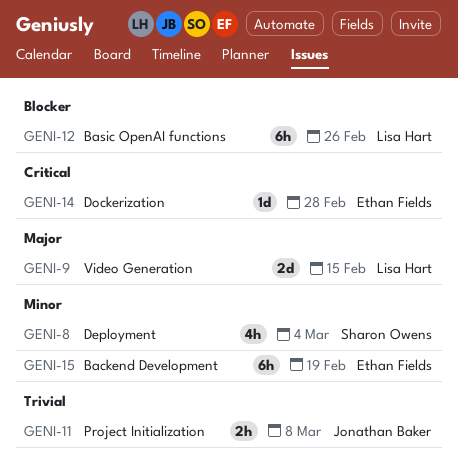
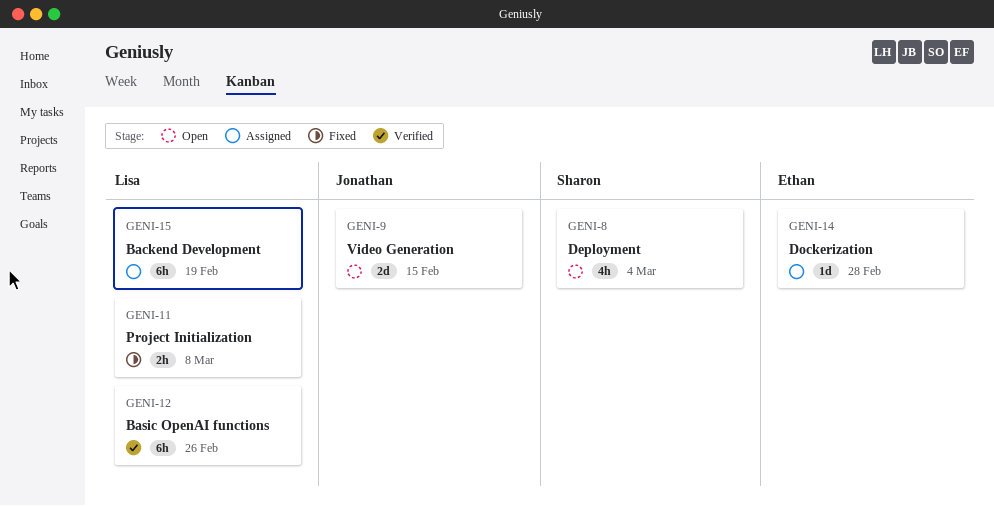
GENI-9, owner: Lisa Hart -> Jonathan Baker
GENI-11, owner: Jonathan Baker -> Lisa Hart
GENI-15, owner: Ethan Fields -> Lisa Hart

